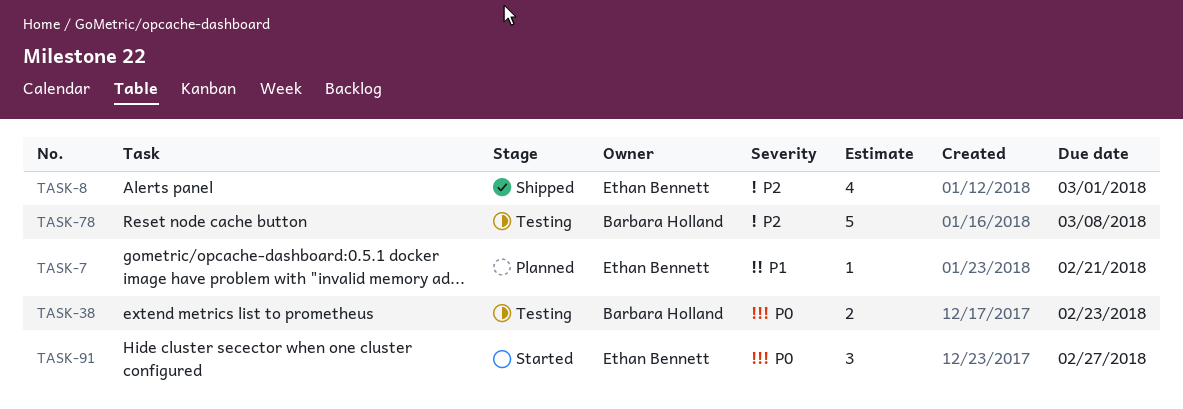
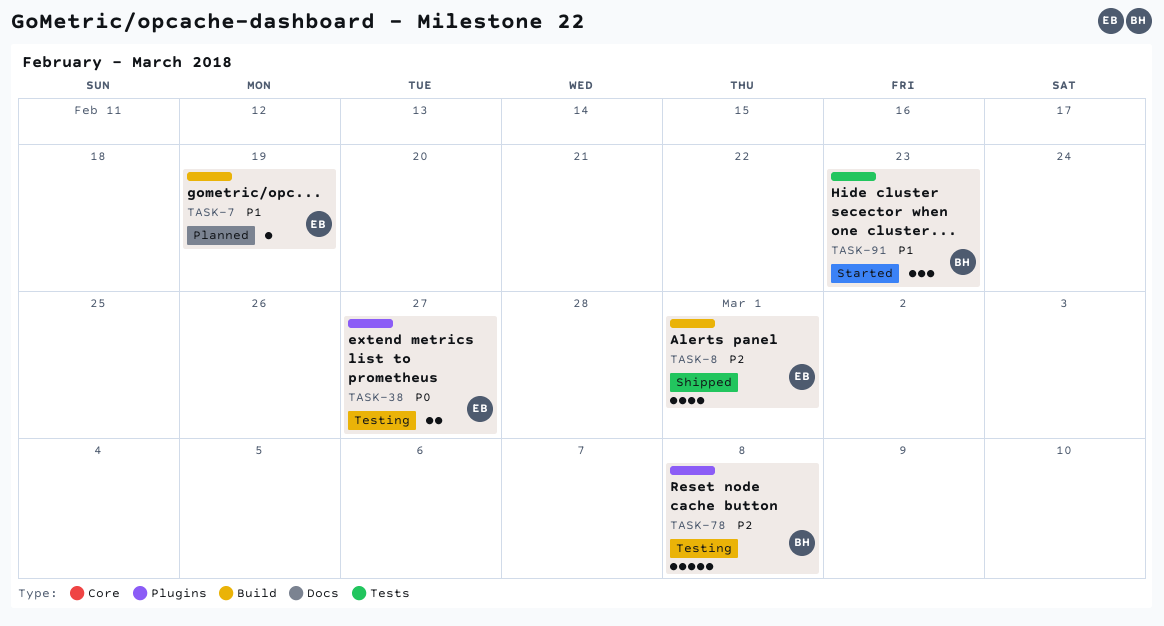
TASK-7, due: Feb 21 -> Feb 19
TASK-38, owner: Barbara Holland -> Ethan Bennett
TASK-38, due: Feb 23 -> Feb 27
TASK-91, owner: Ethan Bennett -> Barbara Holland
TASK-91, priority: P0 -> P1
TASK-91, due: Feb 27 -> Feb 23

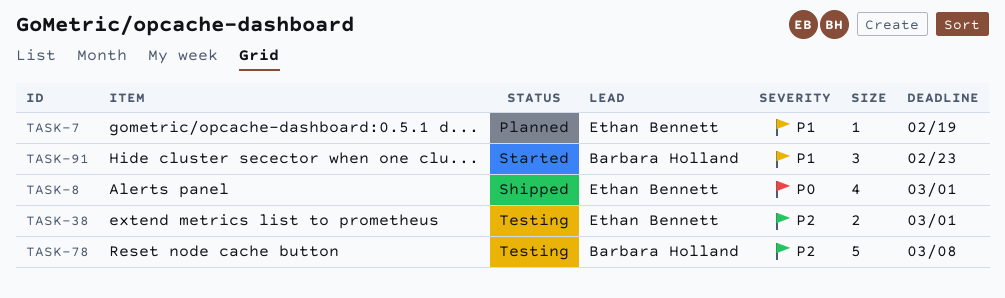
TASK-8, priority: P2 -> P0
TASK-38, priority: P0 -> P2
TASK-38, due: Feb 27 -> Mar 1

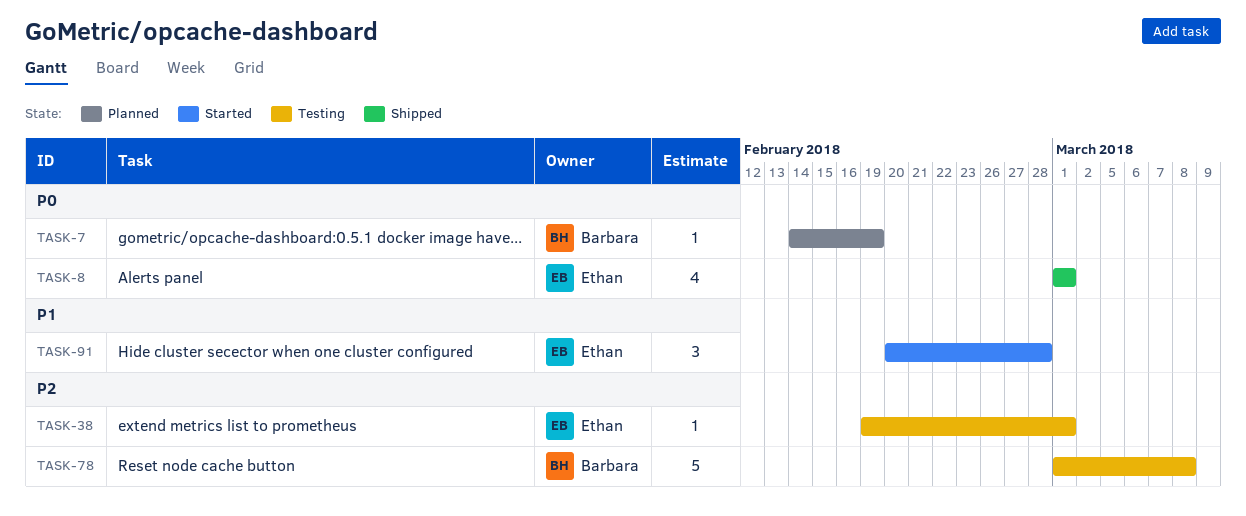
TASK-7, owner: Ethan Bennett -> Barbara Holland
TASK-7, priority: P1 -> P0
TASK-38, estimate: 2 -> 1
TASK-91, owner: Barbara Holland -> Ethan Bennett
TASK-91, due: Feb 23 -> Feb 28

